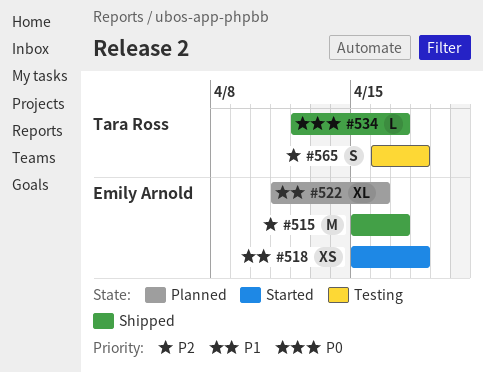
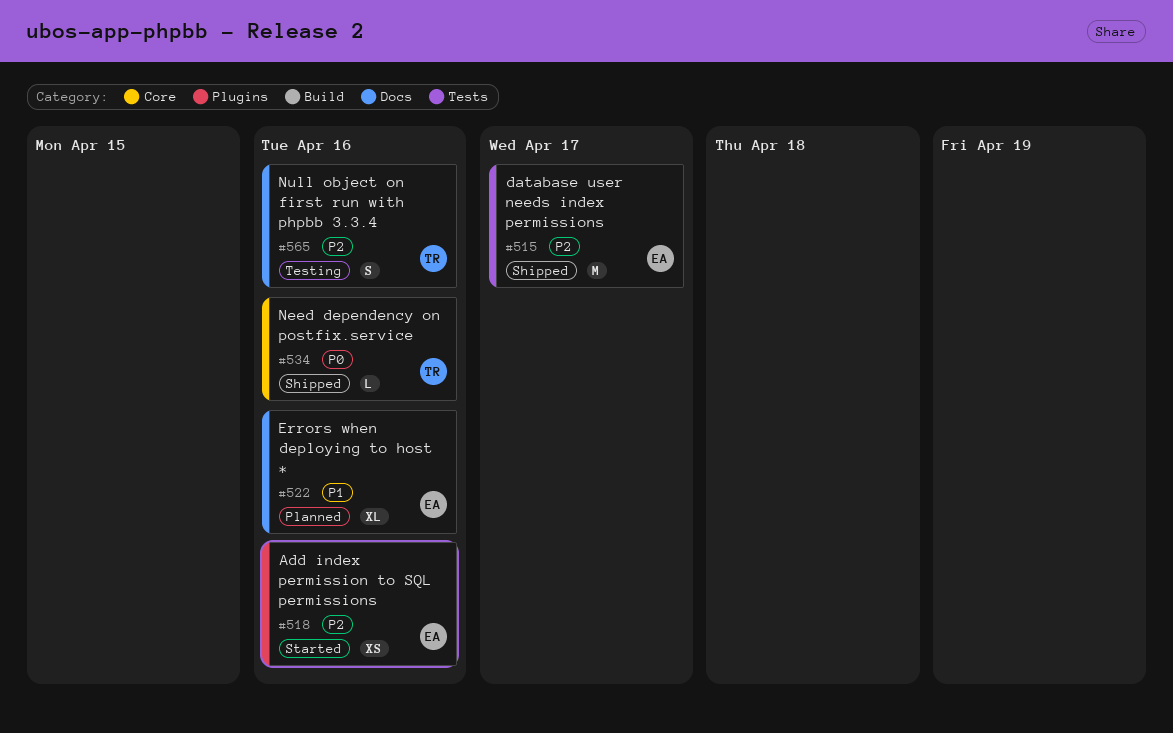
#518, priority: P1 -> P2
#518, due: Apr 18 -> Apr 16
#534, due: Apr 17 -> Apr 16
#565, due: Apr 18 -> Apr 16

